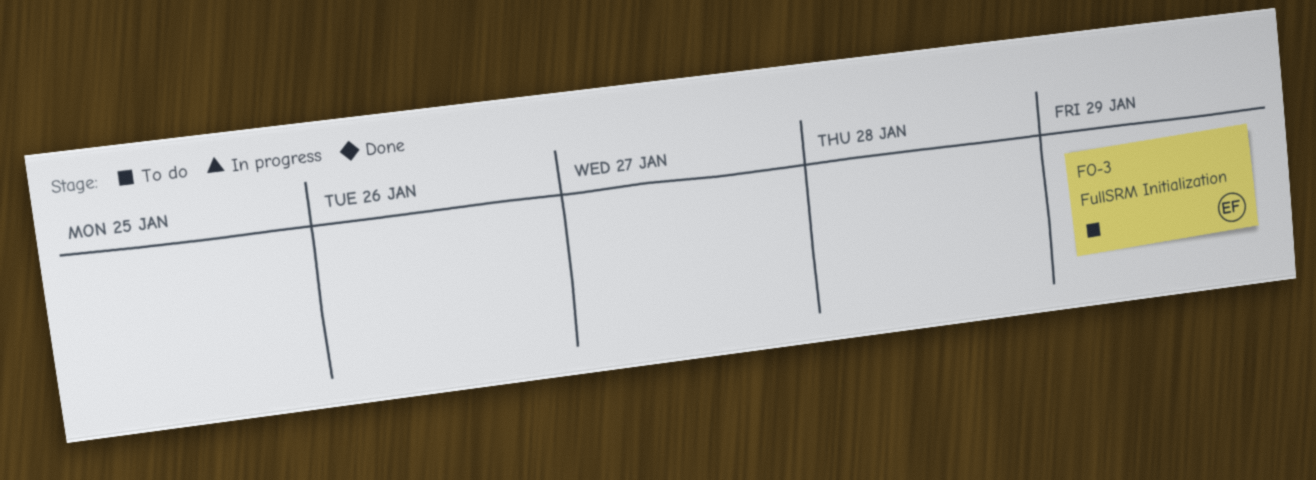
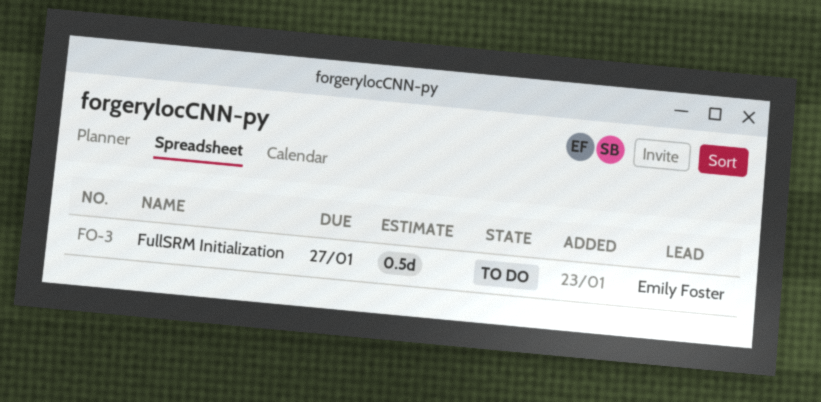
FO-3, due: Jan 29 -> Jan 27

